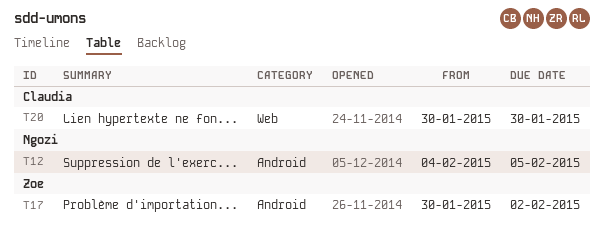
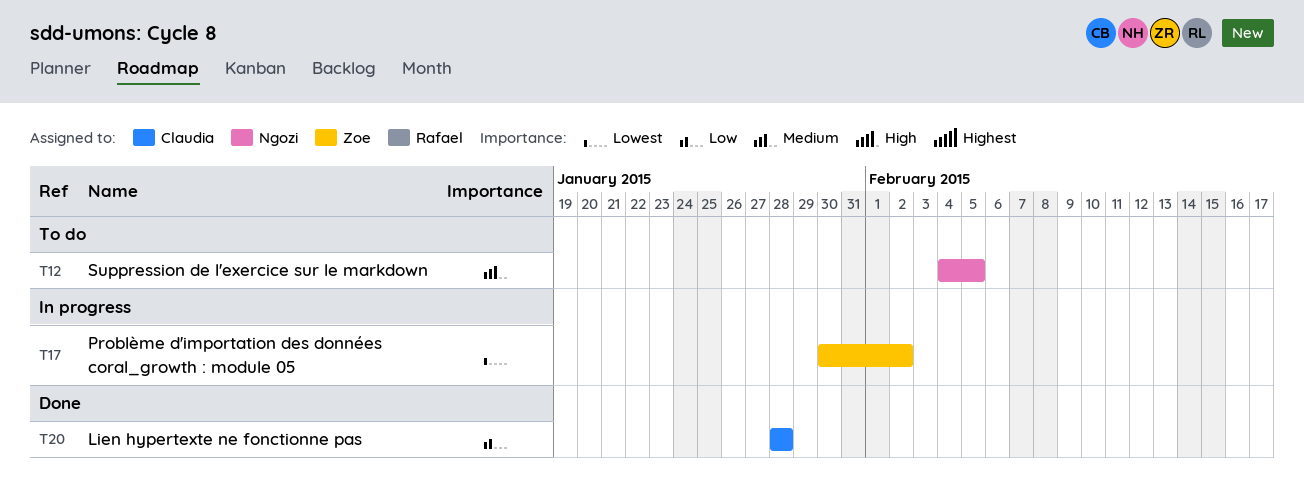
T20, start: Jan 30 -> Jan 28
T20, due: Jan 30 -> Jan 28

